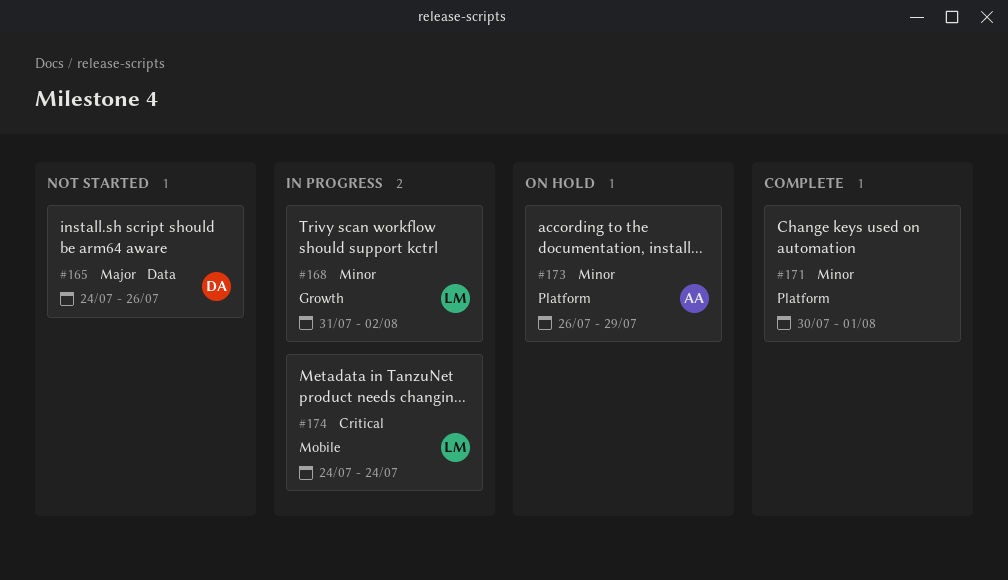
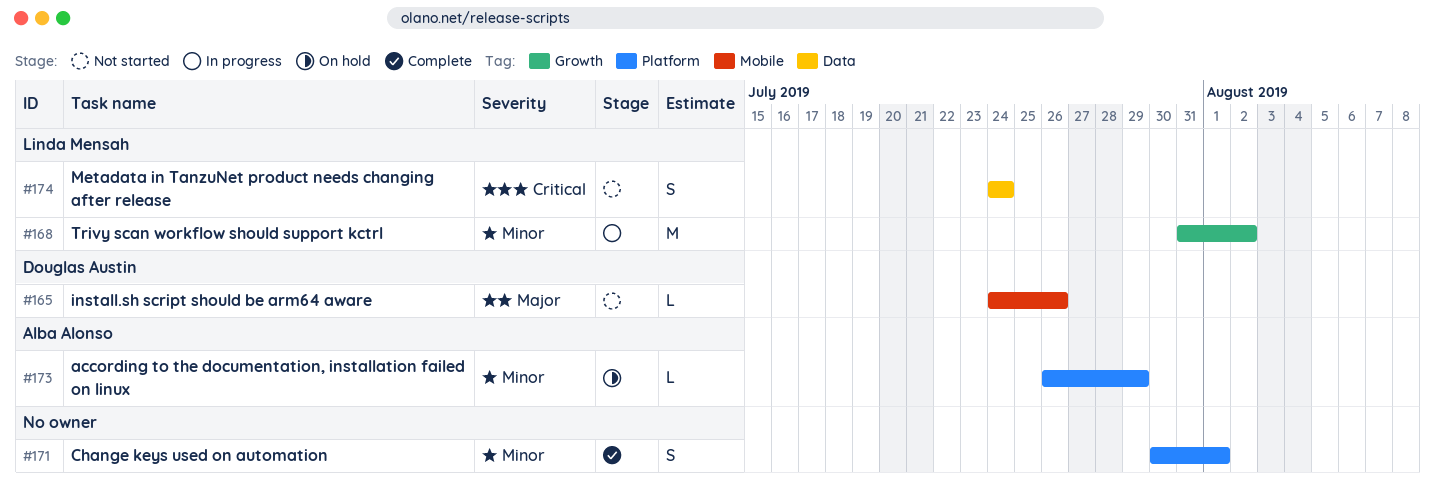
#165, label: Data -> Mobile
#174, status: In progress -> Not started
#174, label: Mobile -> Data

